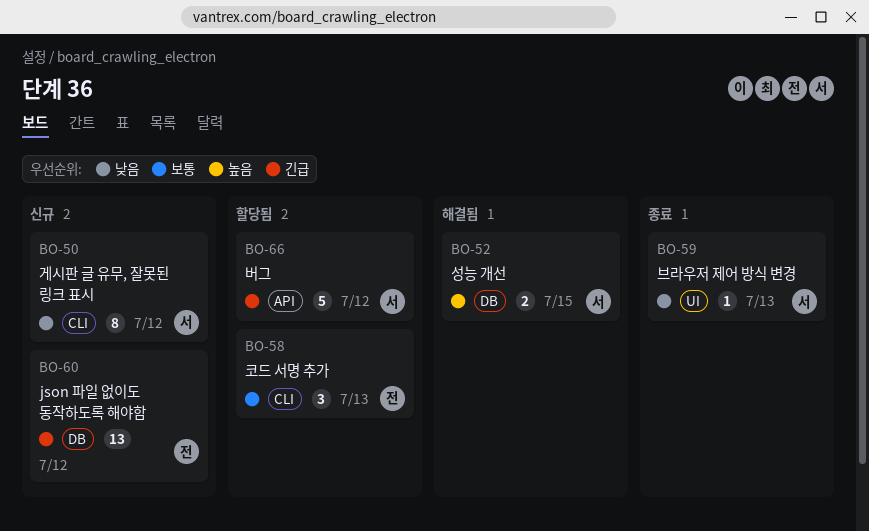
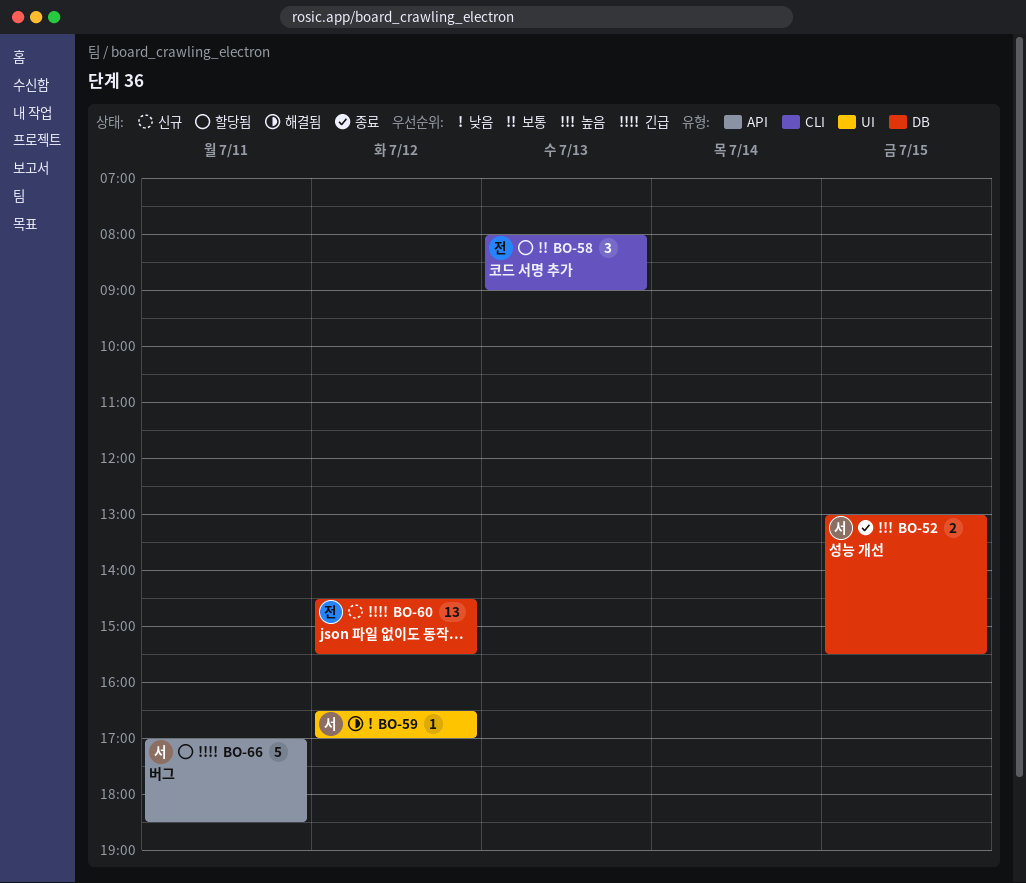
BO-50: present -> none
BO-52, status: 해결됨 -> 종료
BO-59, status: 종료 -> 해결됨
BO-59, day: Jul 13 -> Jul 12
BO-66, day: Jul 12 -> Jul 11

